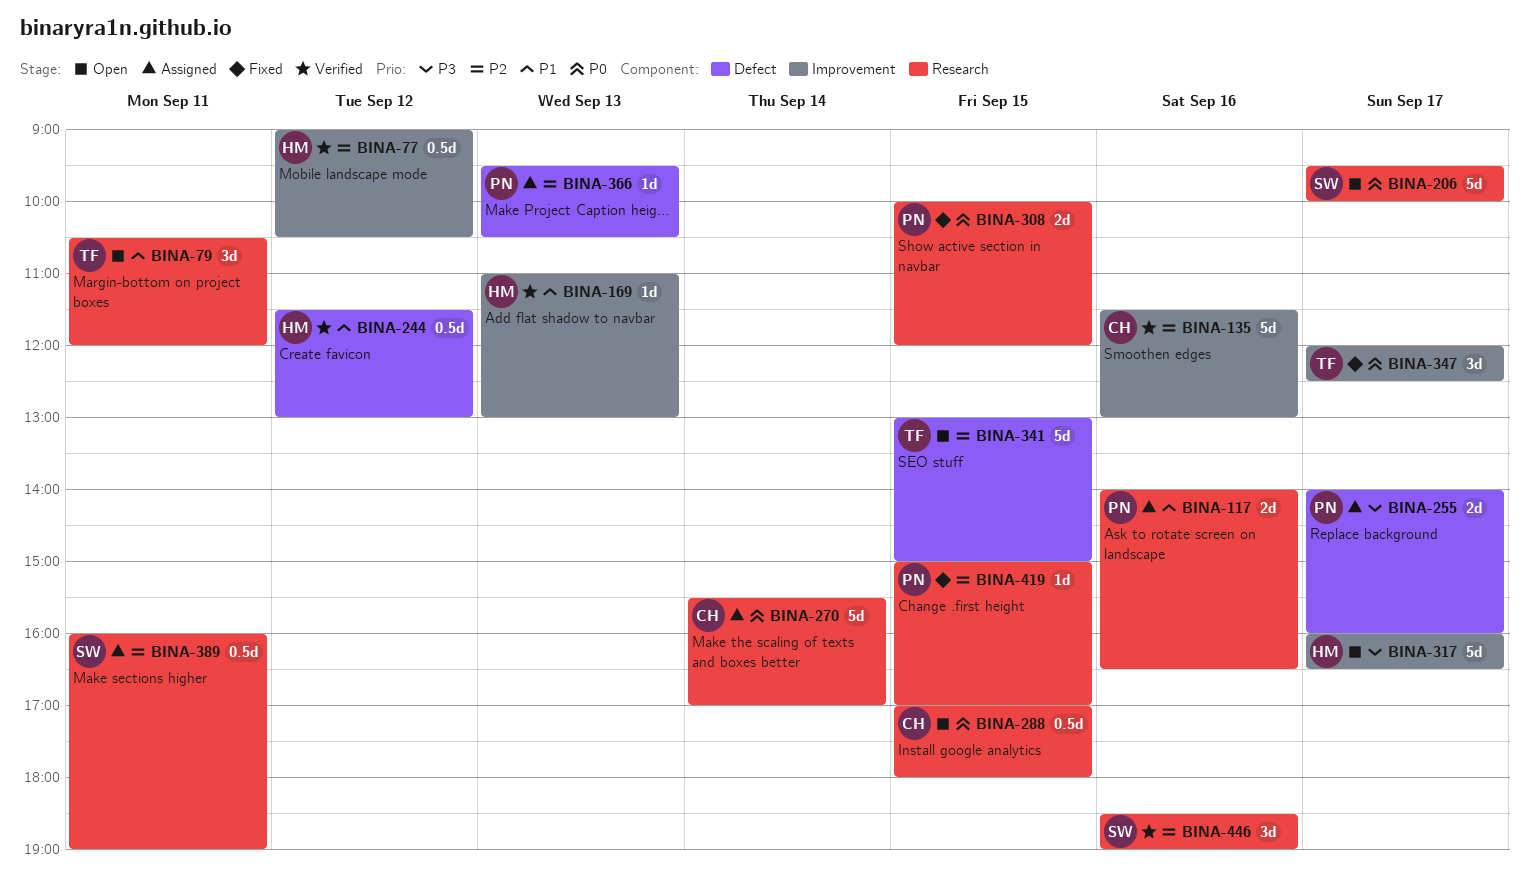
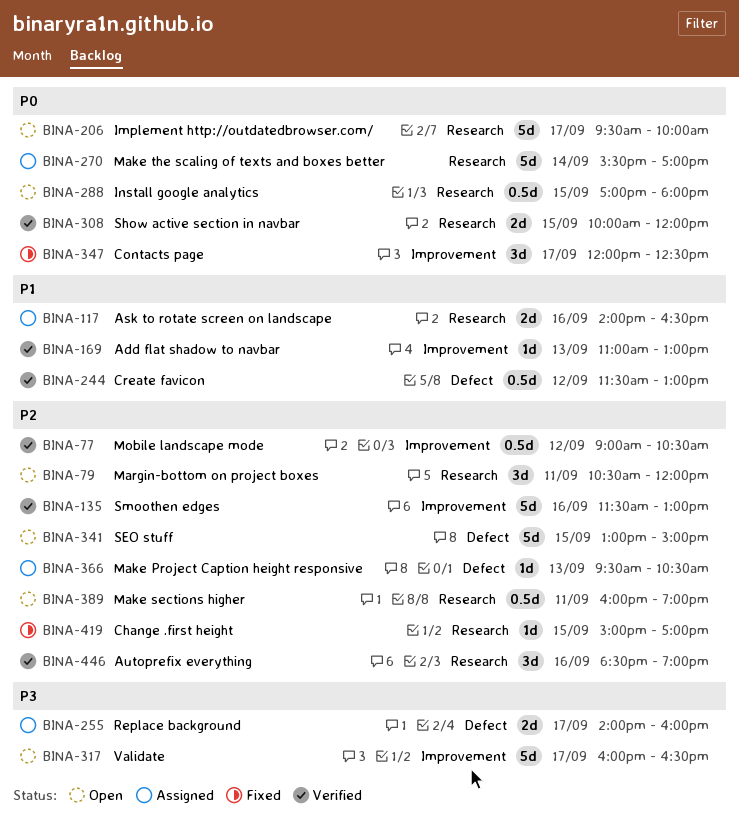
BINA-79, priority: P1 -> P2
BINA-308, status: Fixed -> Verified
BINA-389, status: Assigned -> Open

